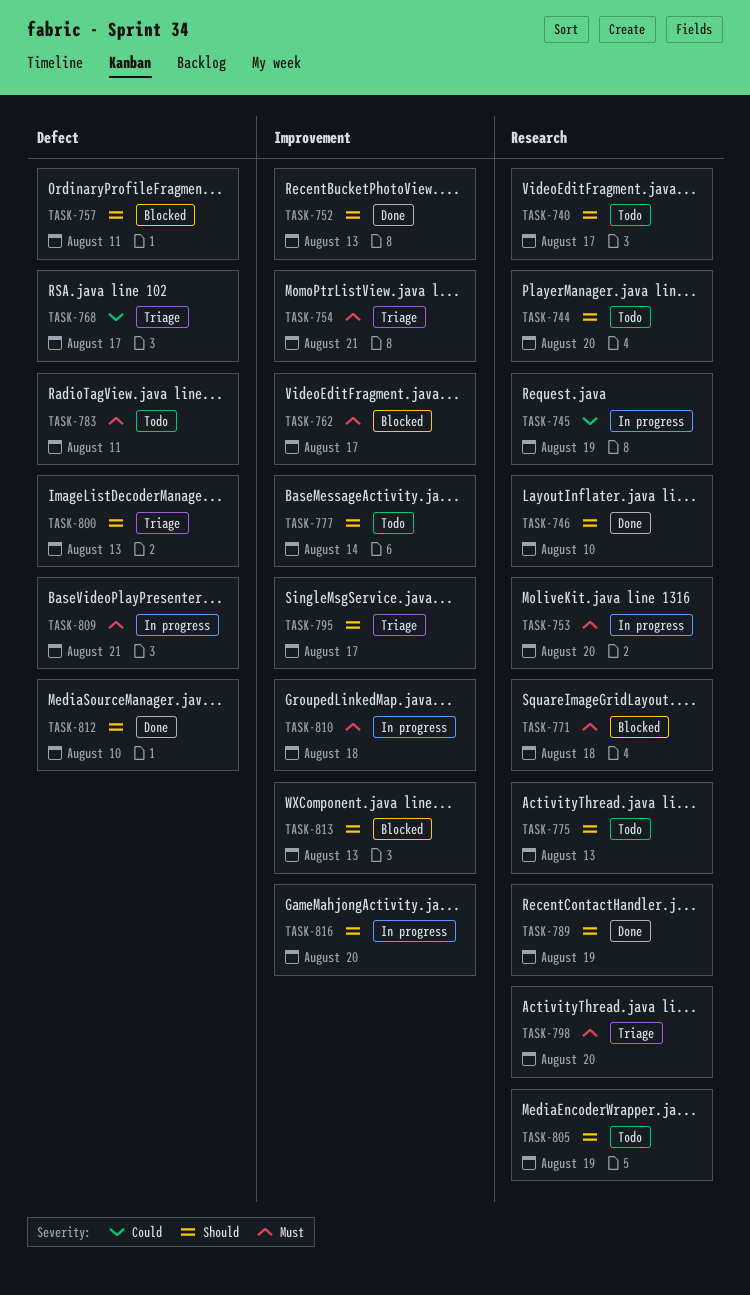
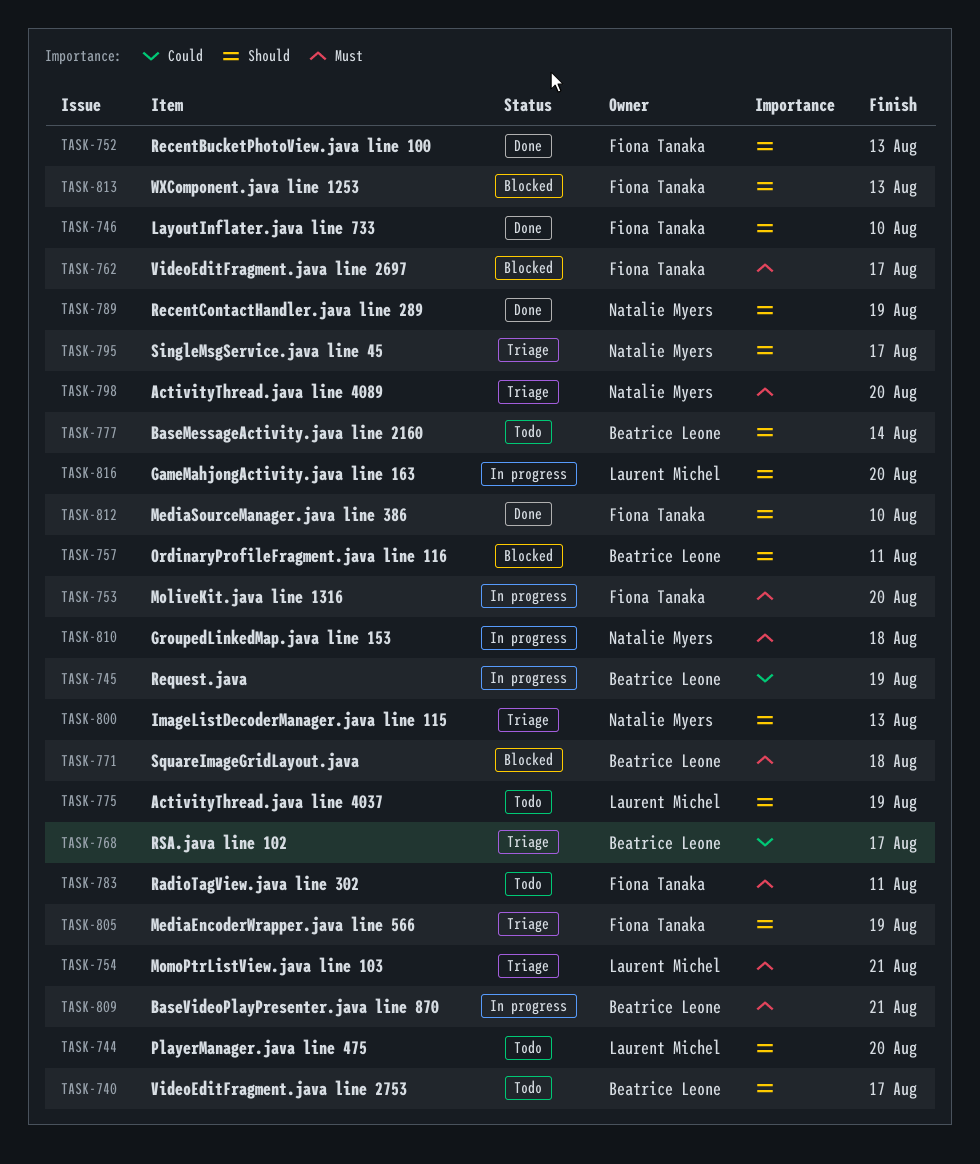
TASK-775, due: Aug 13 -> Aug 19
TASK-805, status: Todo -> Triage

